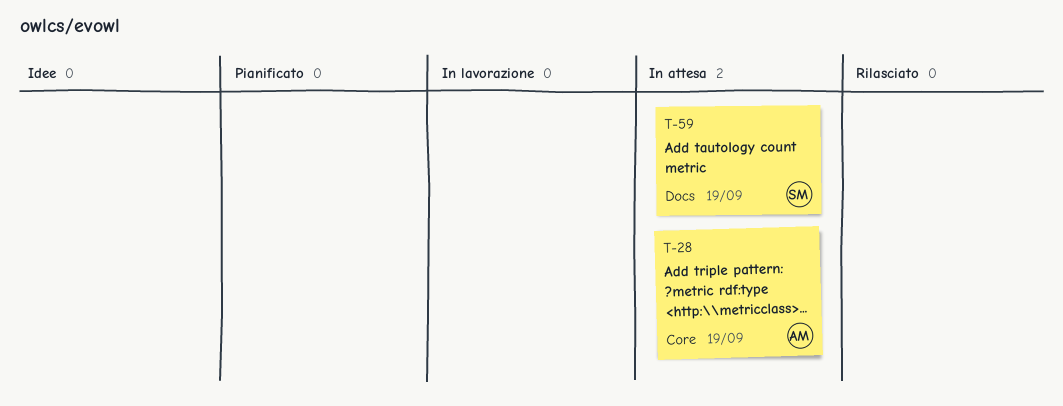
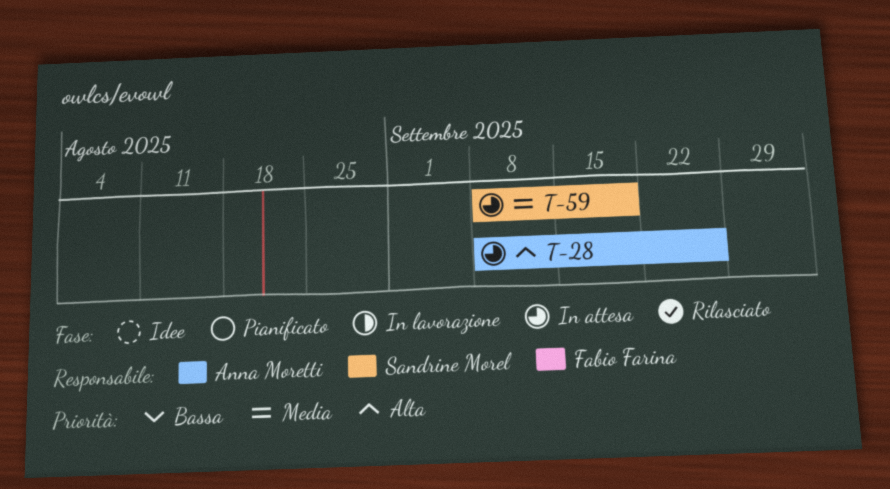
T-28, due: Sep 19 -> Sep 26

